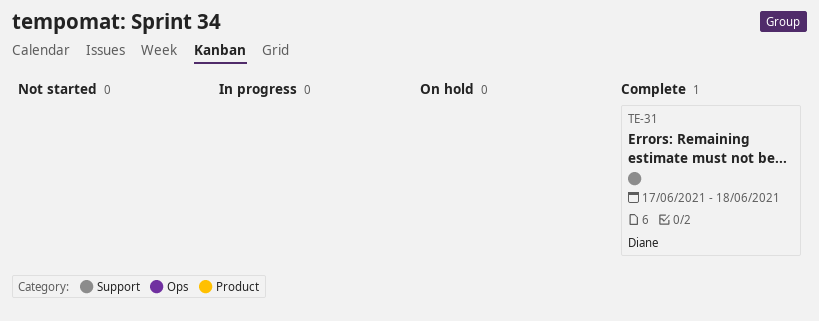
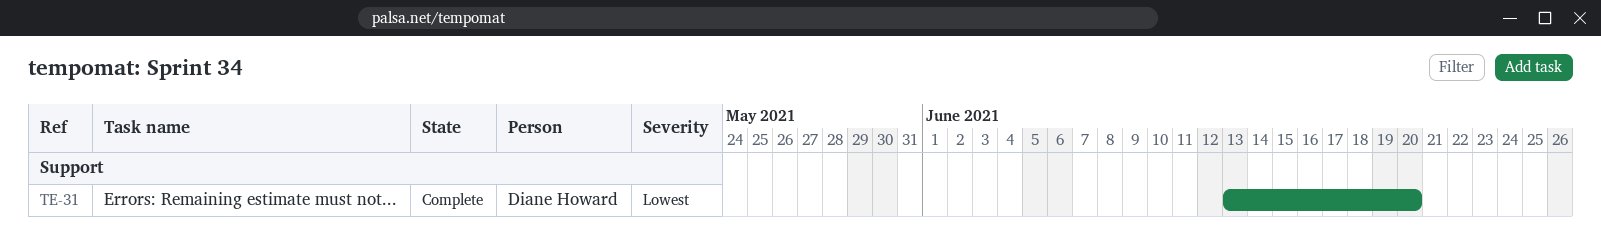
TE-31, start: Jun 17 -> Jun 13
TE-31, due: Jun 18 -> Jun 20

